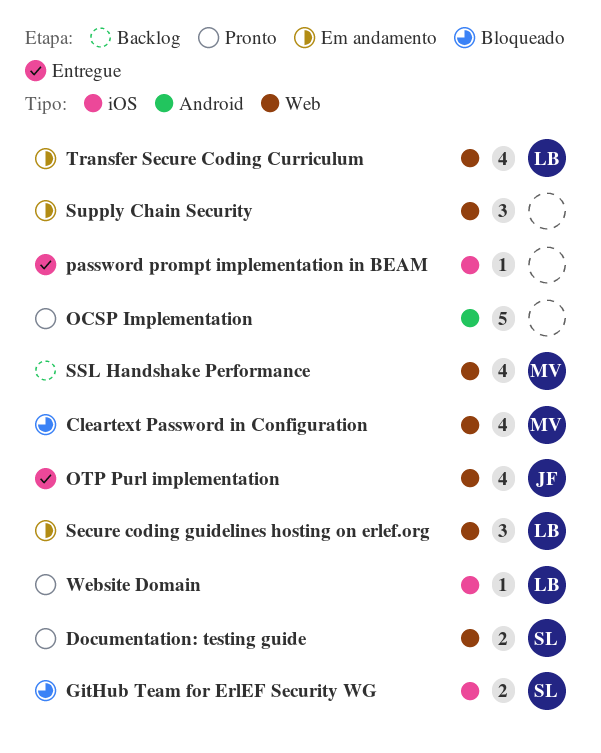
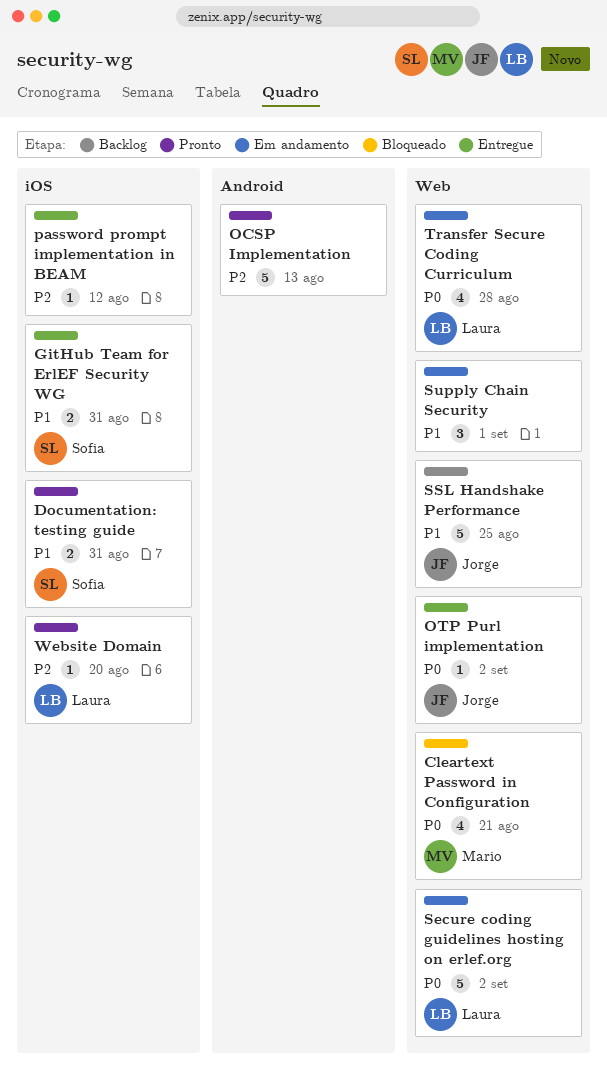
Documentation: testing guide, label: Web -> iOS
GitHub Team for ErlEF Security WG, status: Bloqueado -> Entregue
OTP Purl implementation, estimate: 4 -> 1
Secure coding guidelines hosting on erlef.org, estimate: 3 -> 5
SSL Handshake Performance, owner: Mario -> Jorge
SSL Handshake Performance, estimate: 4 -> 5

